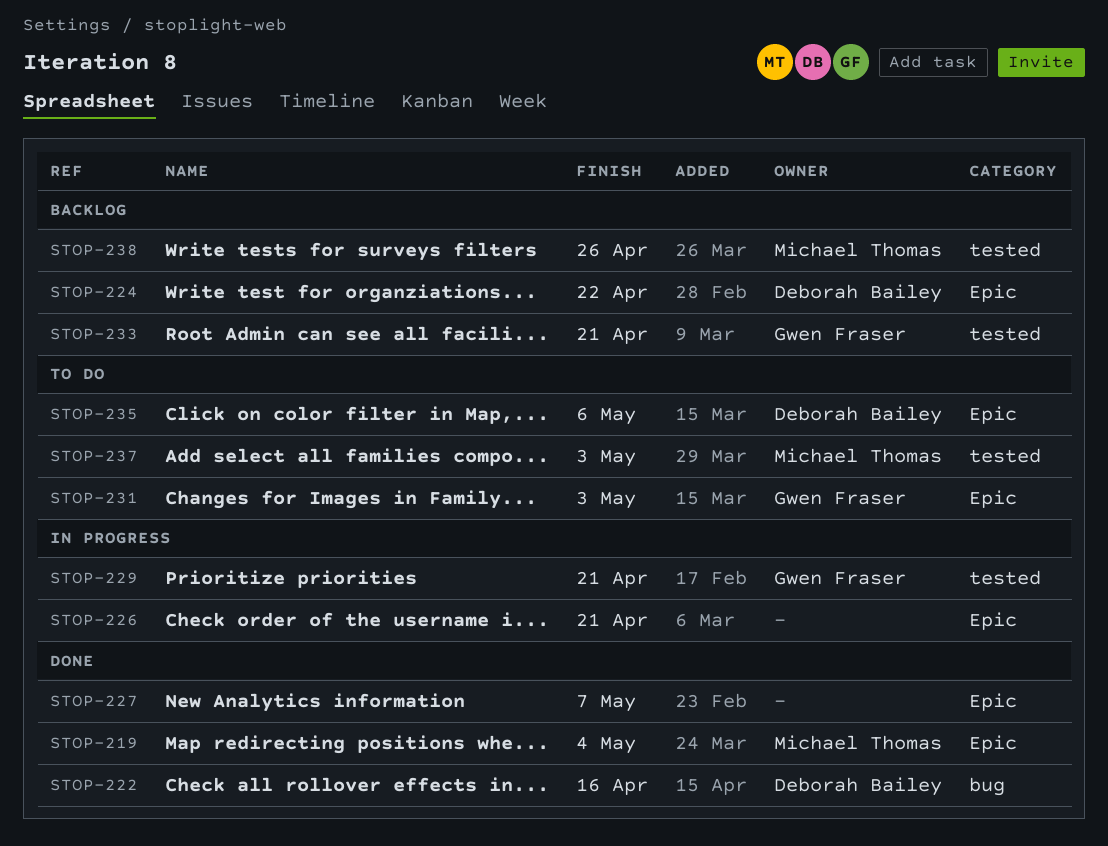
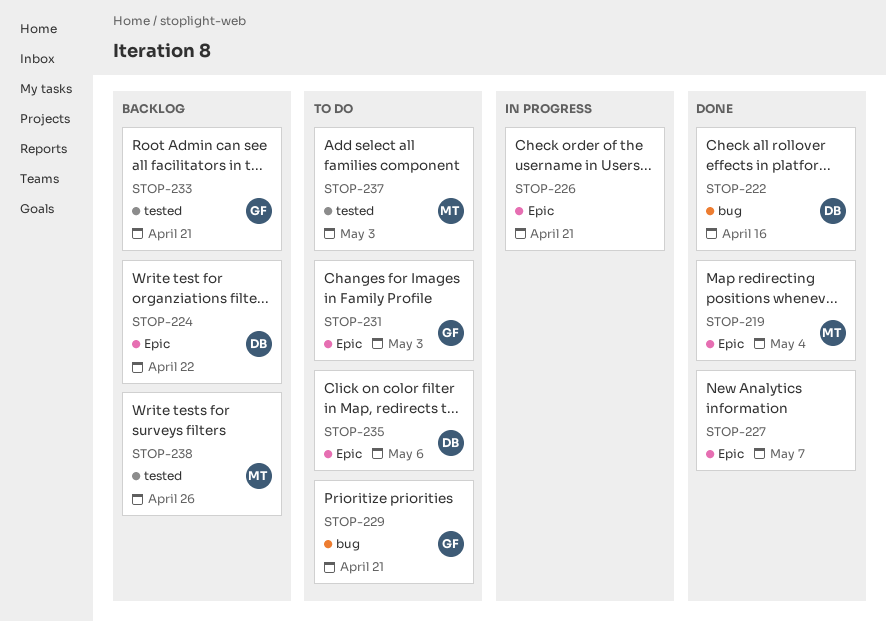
STOP-229, status: In progress -> To do
STOP-229, label: tested -> bug

